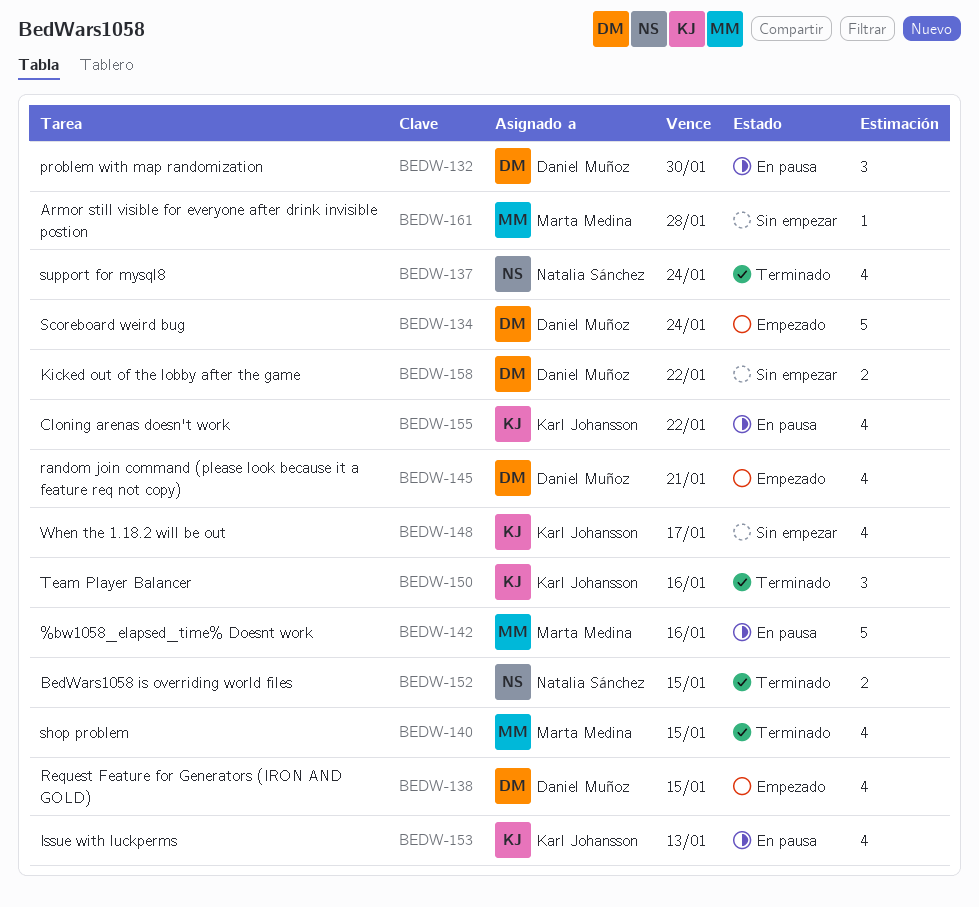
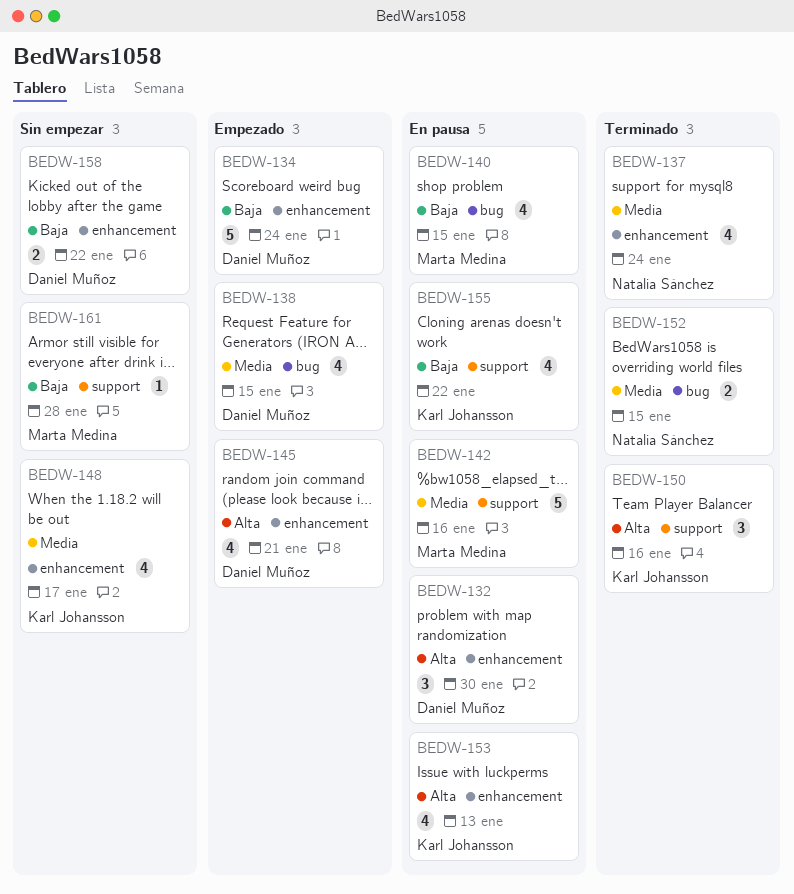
BEDW-140, status: Terminado -> En pausa

